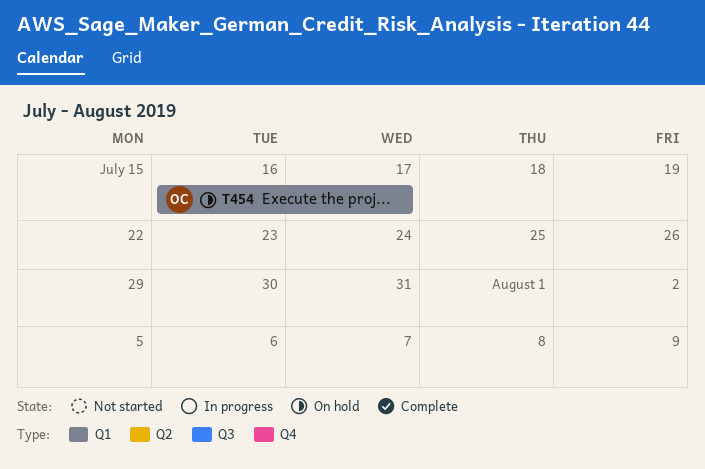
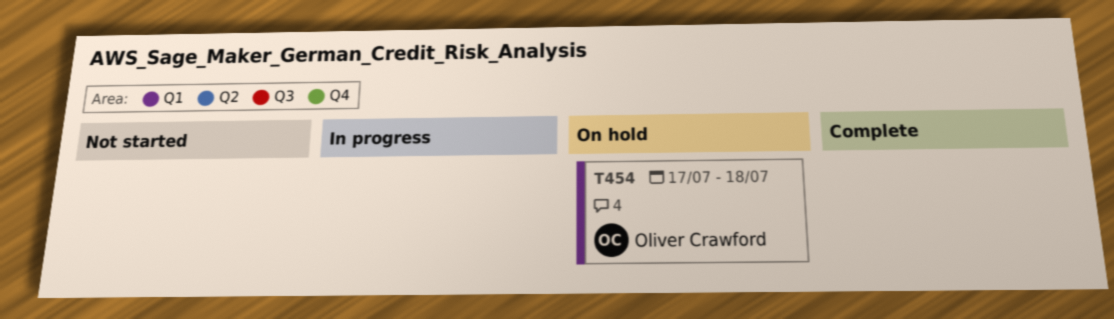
T454, start: Jul 16 -> Jul 17
T454, due: Jul 17 -> Jul 18

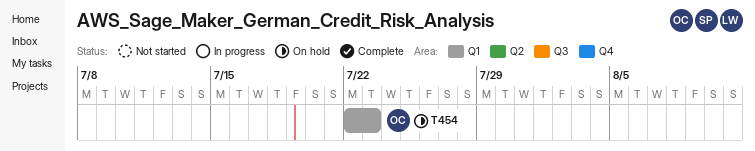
T454, start: Jul 17 -> Jul 22
T454, due: Jul 18 -> Jul 23

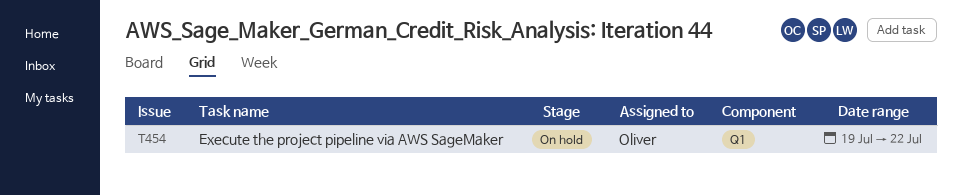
T454, start: Jul 22 -> Jul 19
T454, due: Jul 23 -> Jul 22

